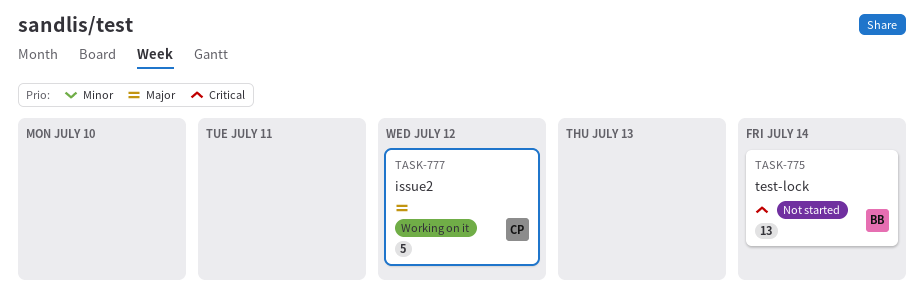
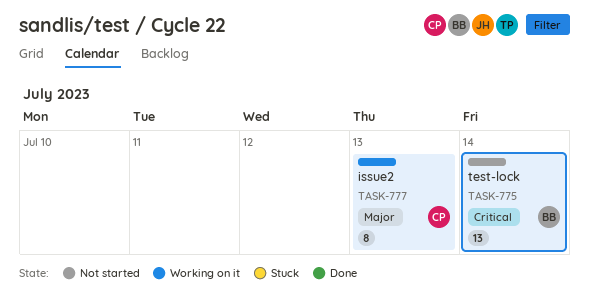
TASK-777, estimate: 5 -> 8
TASK-777, due: Jul 12 -> Jul 13

